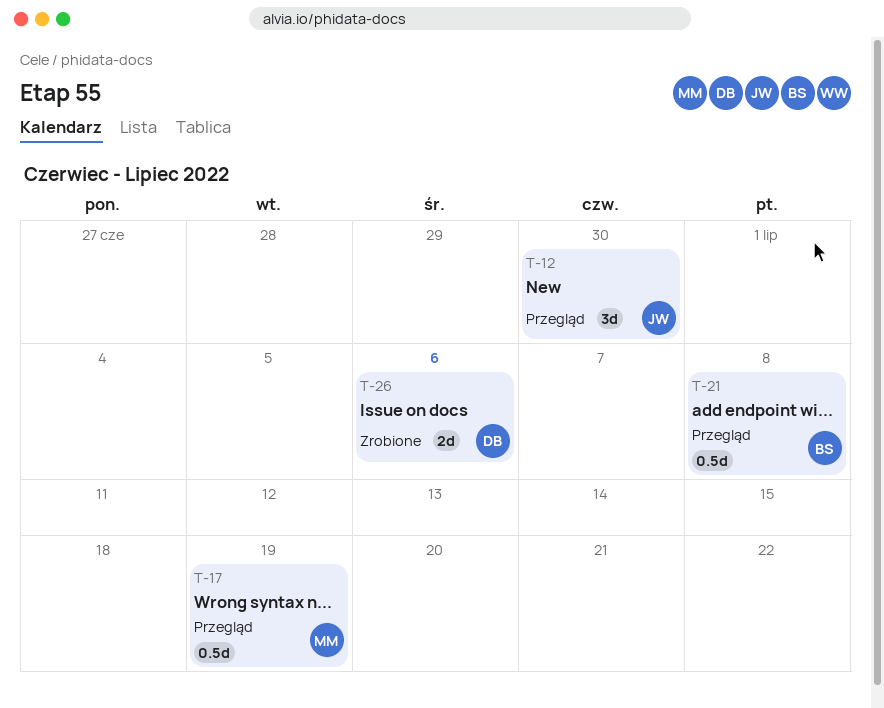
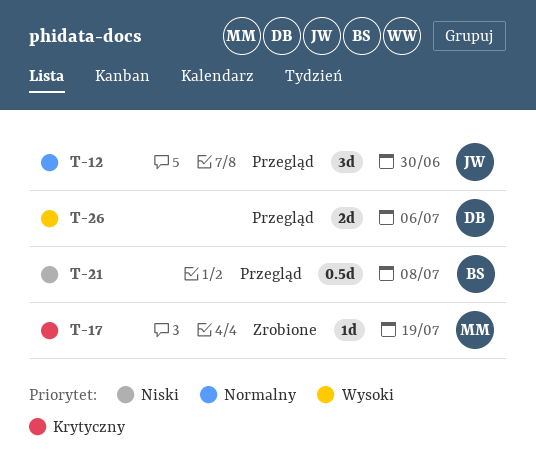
T-17, status: Przegląd -> Zrobione
T-17, estimate: 0.5d -> 1d
T-26, status: Zrobione -> Przegląd

